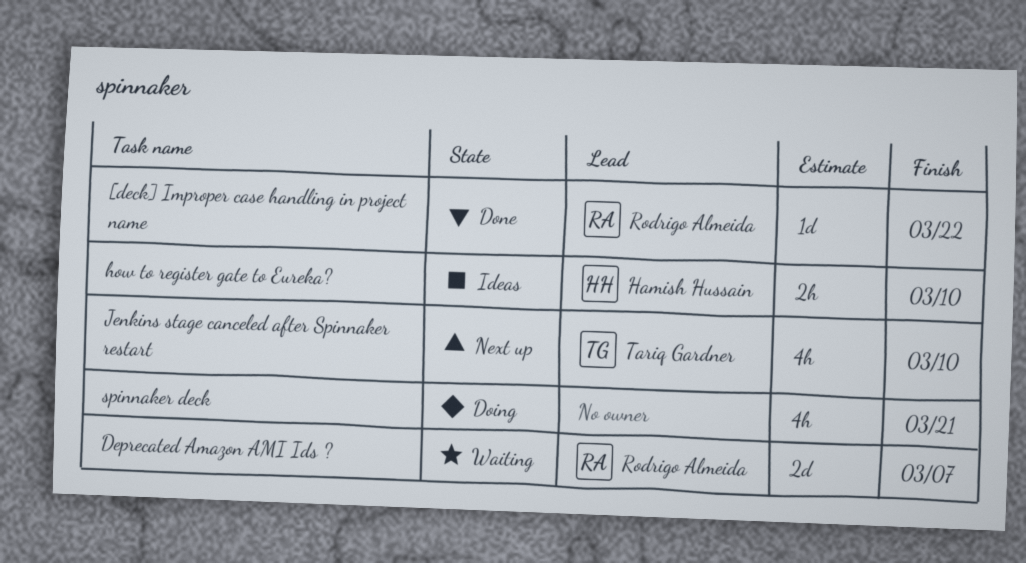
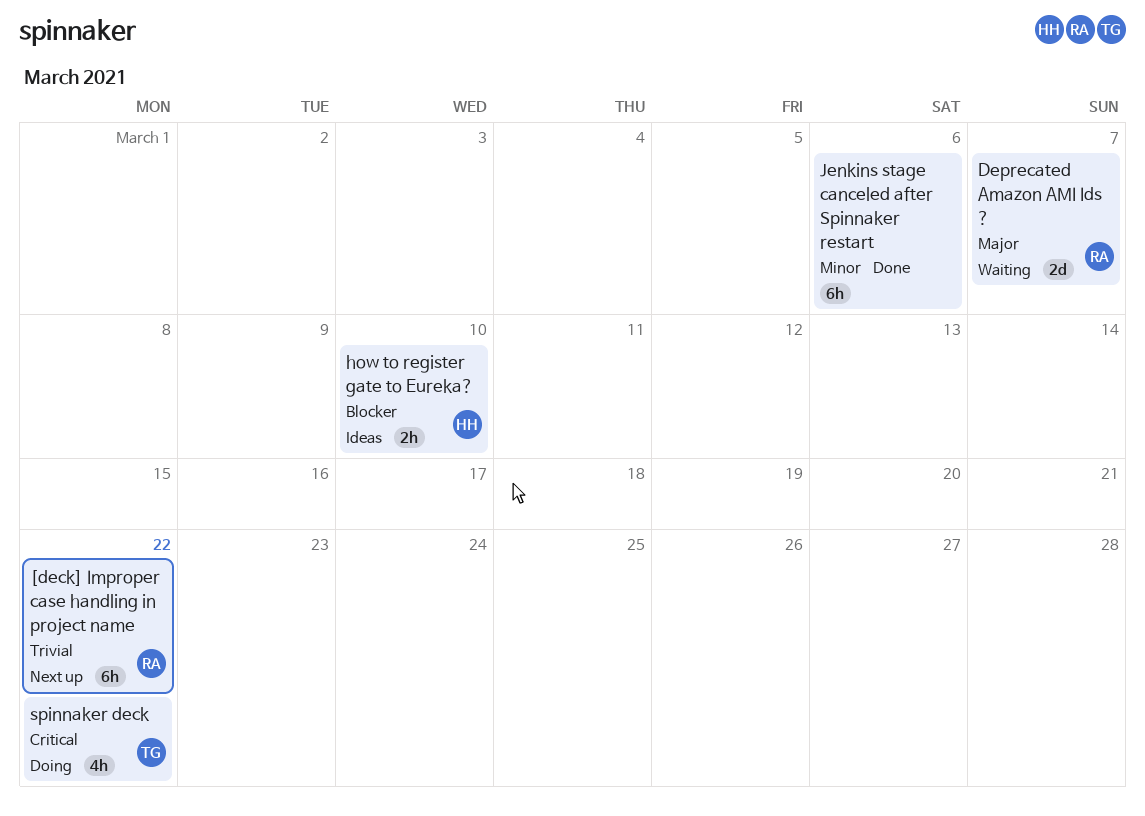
[deck] Improper case handling in project name, status: Done -> Next up
[deck] Improper case handling in project name, estimate: 1d -> 6h
Jenkins stage canceled after Spinnaker restart, status: Next up -> Done
Jenkins stage canceled after Spinnaker restart, owner: Tariq Gardner -> none
Jenkins stage canceled after Spinnaker restart, estimate: 4h -> 6h
Jenkins stage canceled after Spinnaker restart, due: Mar 10 -> Mar 6
spinnaker deck, owner: none -> Tariq Gardner
spinnaker deck, due: Mar 21 -> Mar 22

